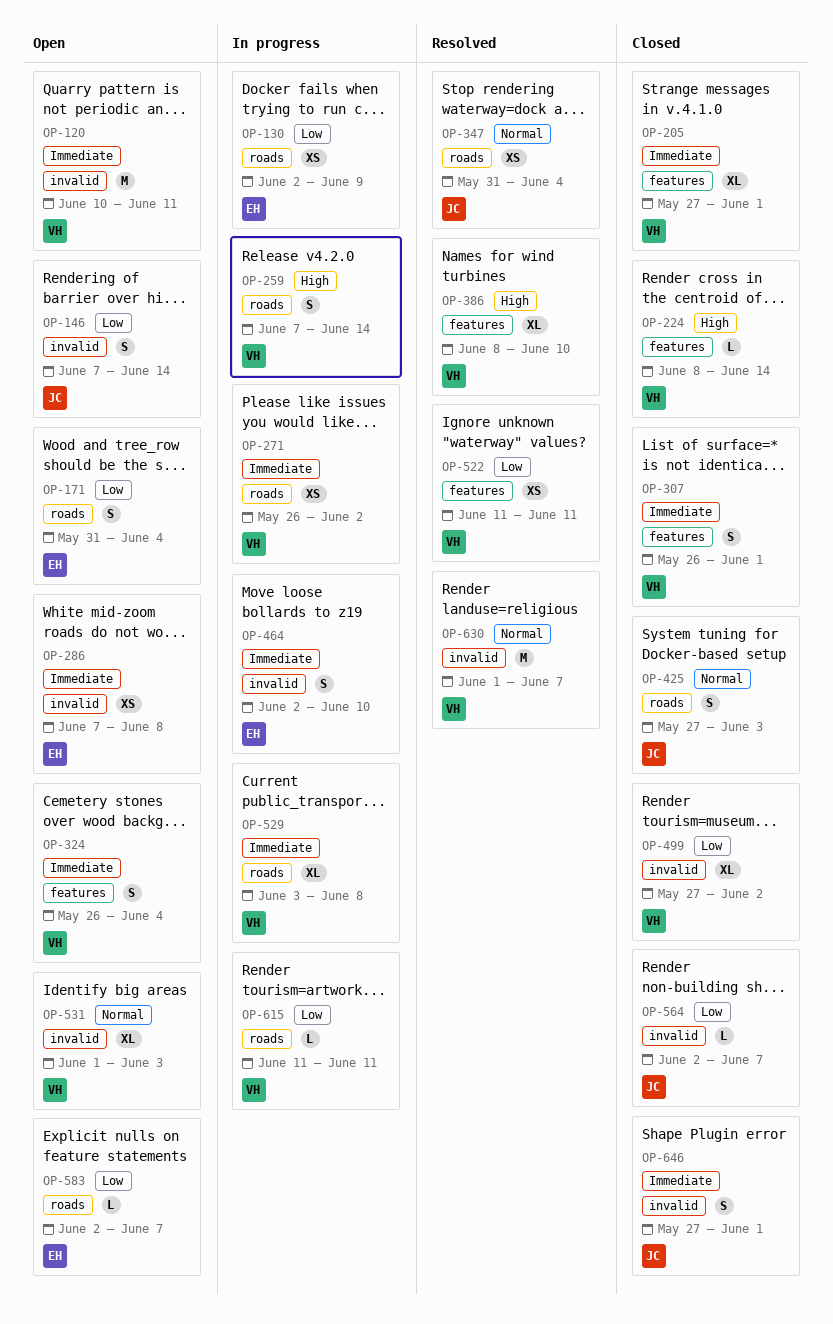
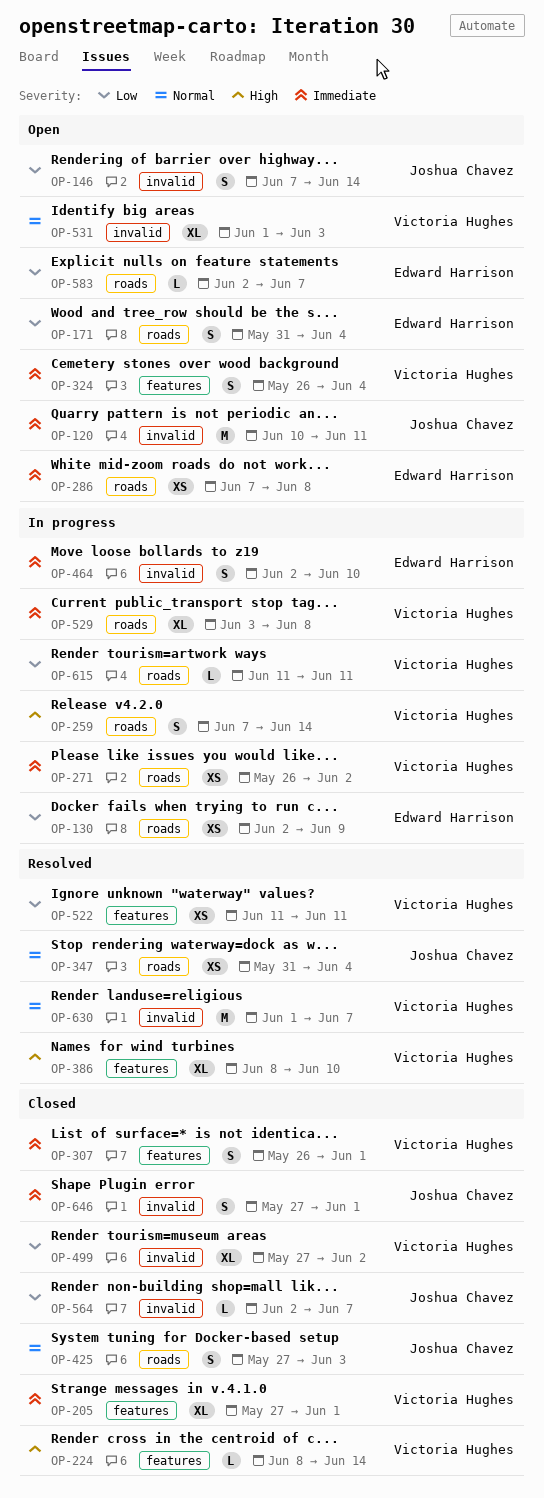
OP-120, owner: Victoria Hughes -> Joshua Chavez
OP-286, label: invalid -> roads

